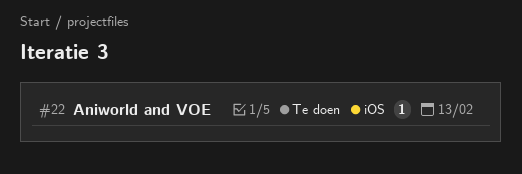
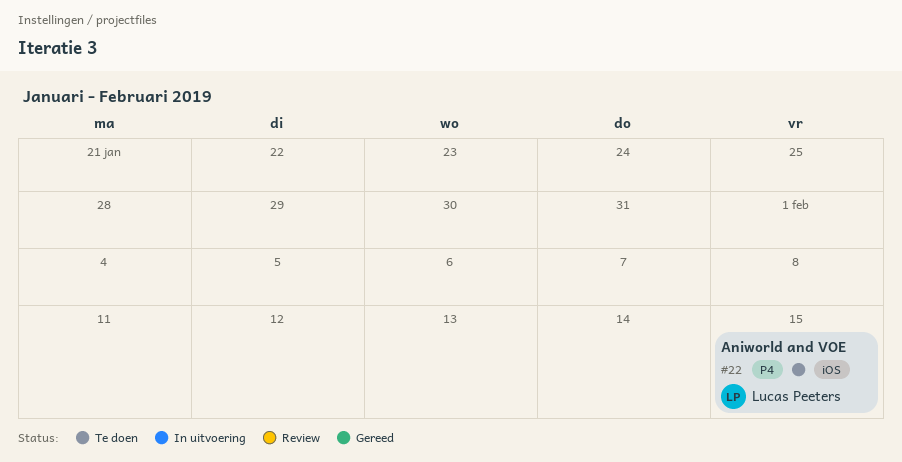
#22, due: Feb 13 -> Feb 15

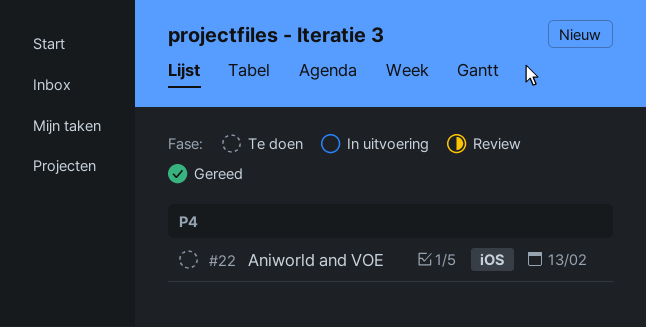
#22, due: Feb 15 -> Feb 13

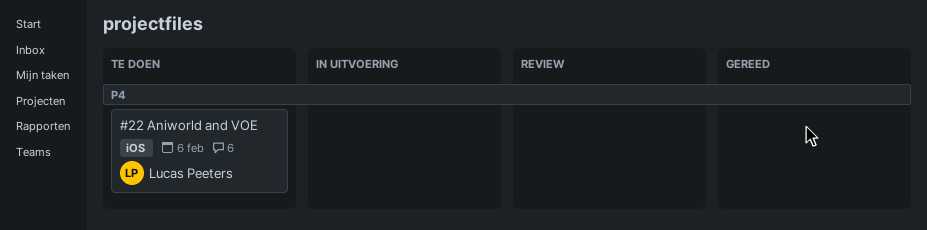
#22, due: Feb 13 -> Feb 6

